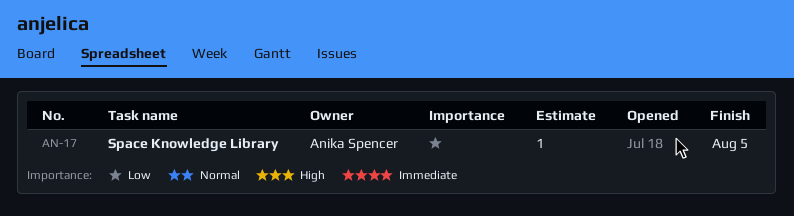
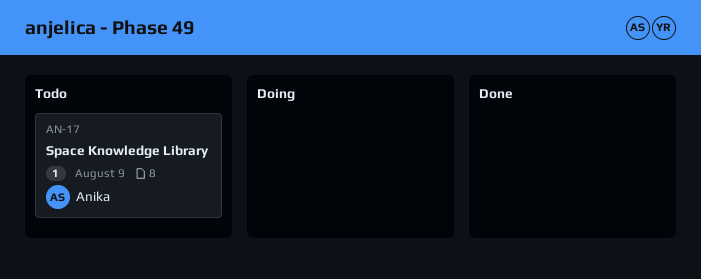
AN-17, due: Aug 5 -> Aug 9

